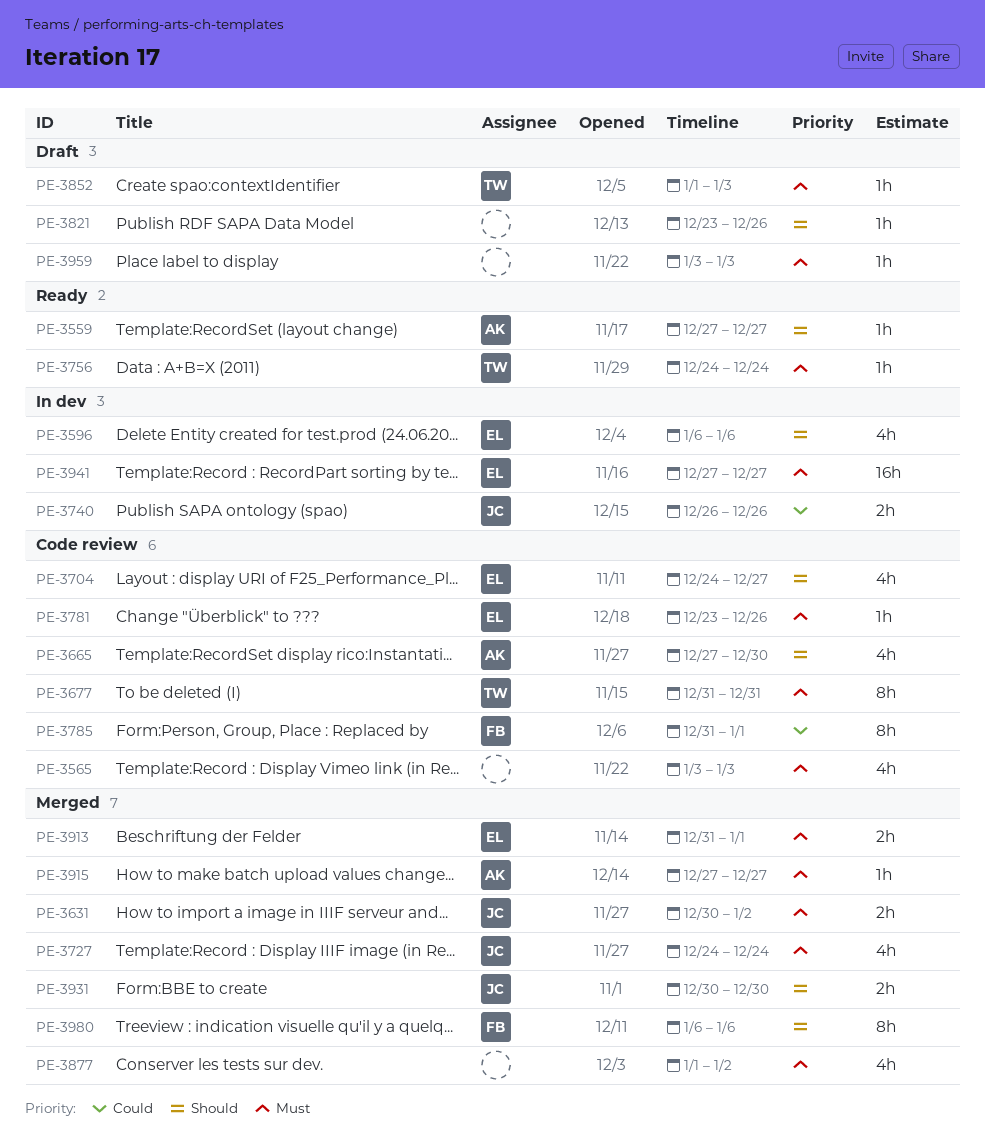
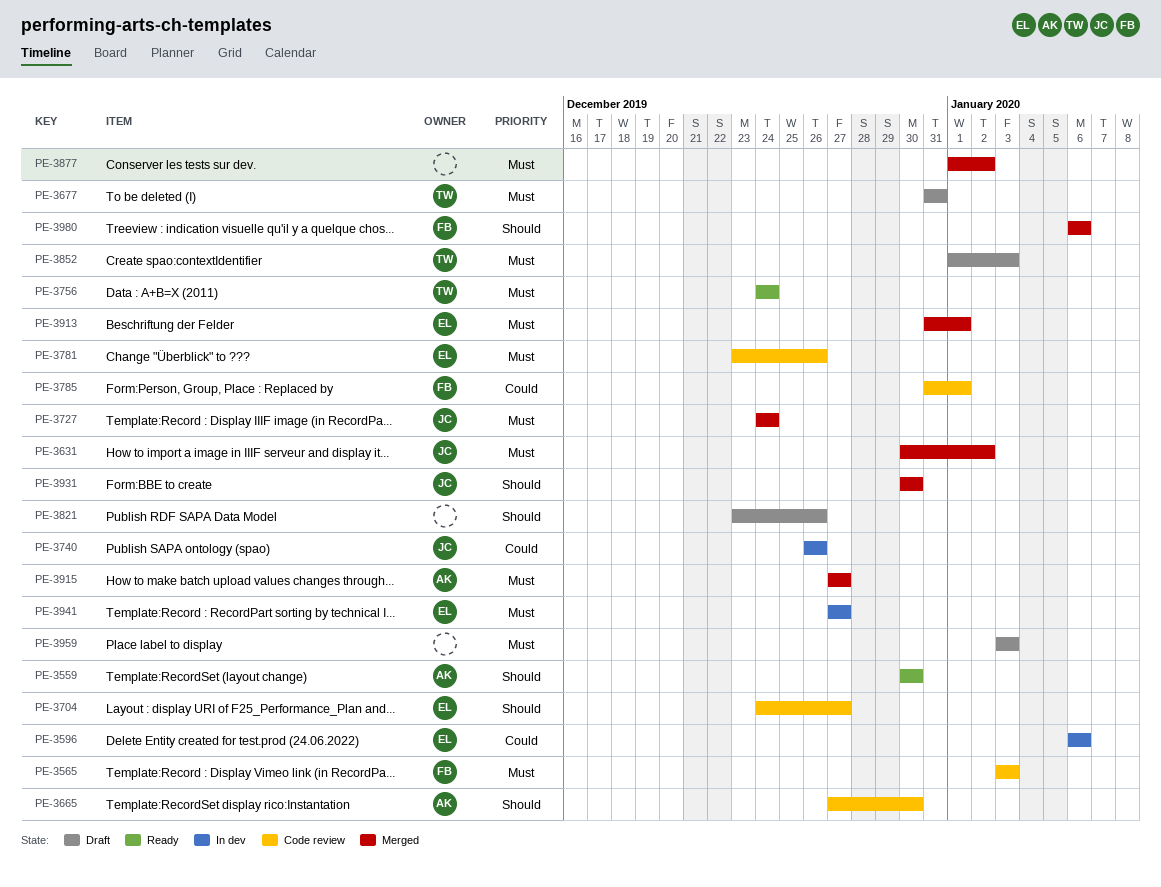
PE-3559, start: Dec 27 -> Dec 30
PE-3559, due: Dec 27 -> Dec 30
PE-3565, owner: none -> FB
PE-3596, priority: Should -> Could
PE-3677, status: Code review -> Draft

